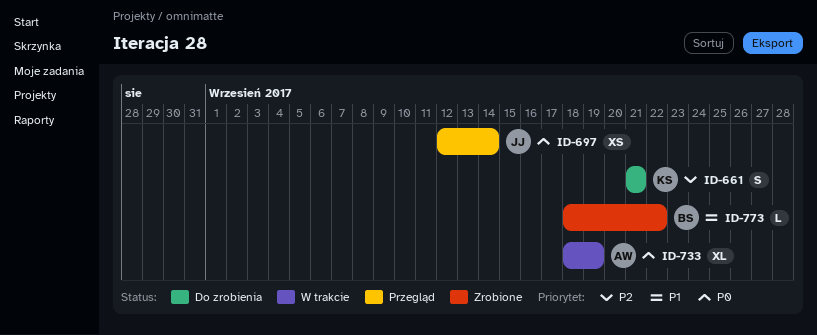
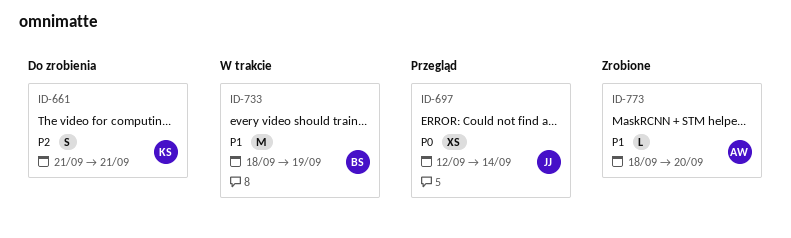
ID-733, owner: AW -> BS
ID-733, priority: P0 -> P1
ID-733, estimate: XL -> M
ID-773, owner: BS -> AW
ID-773, due: Sep 22 -> Sep 20

